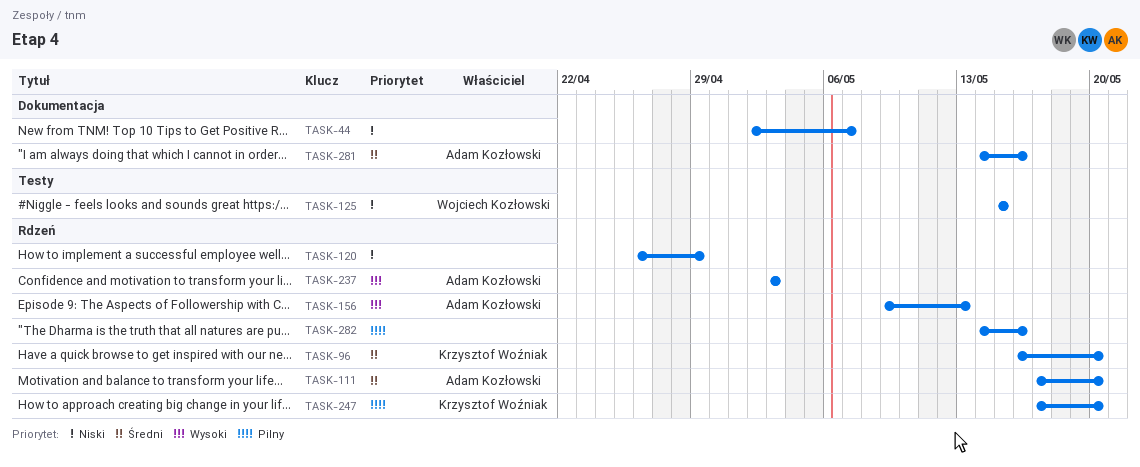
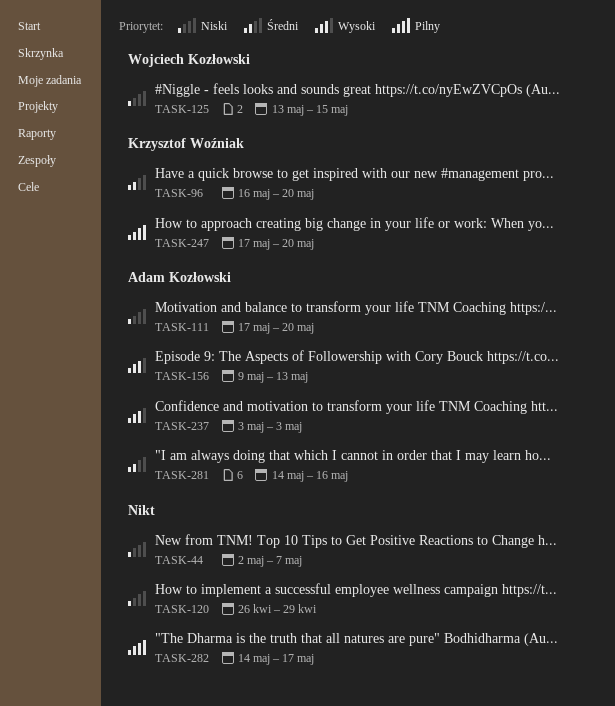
TASK-111, priority: Średni -> Niski
TASK-125, start: May 15 -> May 13
TASK-282, due: May 16 -> May 17

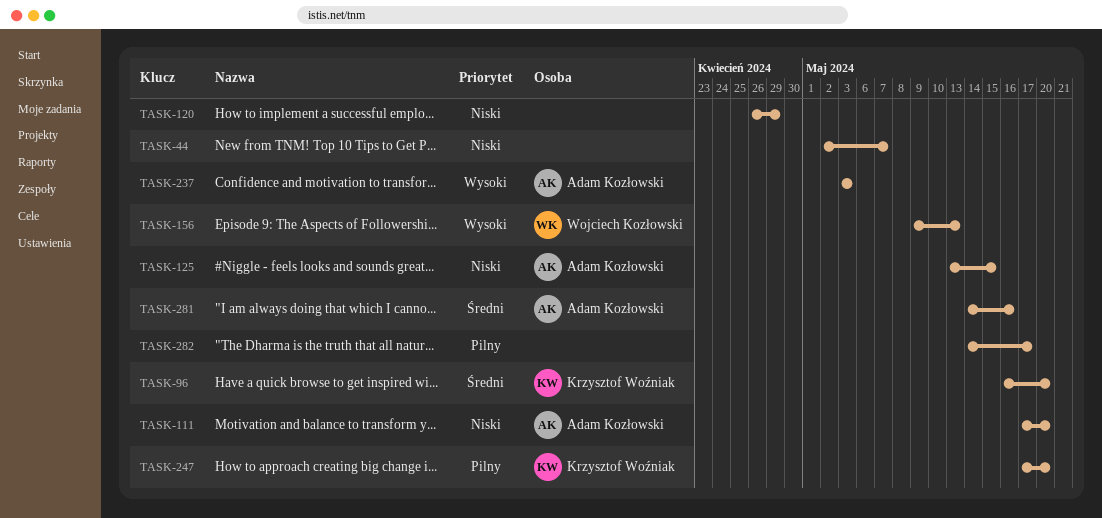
TASK-125, owner: Wojciech Kozłowski -> Adam Kozłowski
TASK-156, owner: Adam Kozłowski -> Wojciech Kozłowski

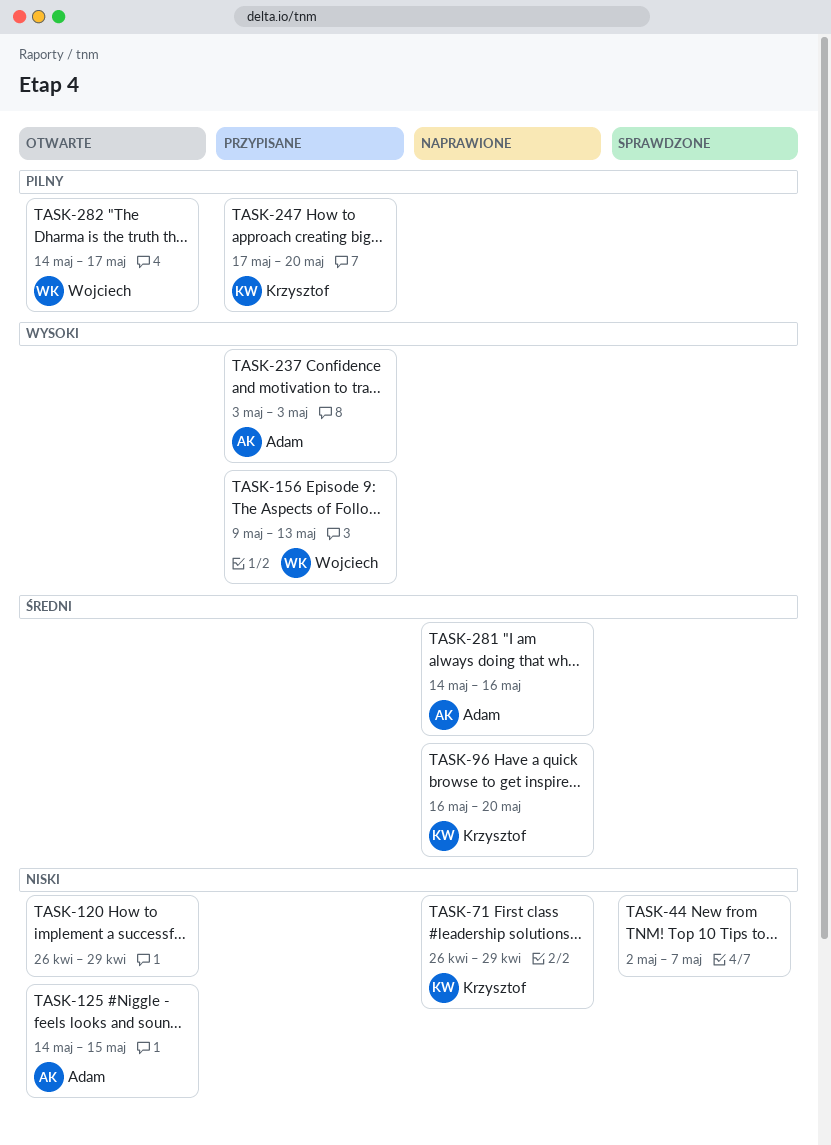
TASK-71: none -> present
TASK-111: present -> none
TASK-125, start: May 13 -> May 14
TASK-282, owner: none -> Wojciech Kozłowski

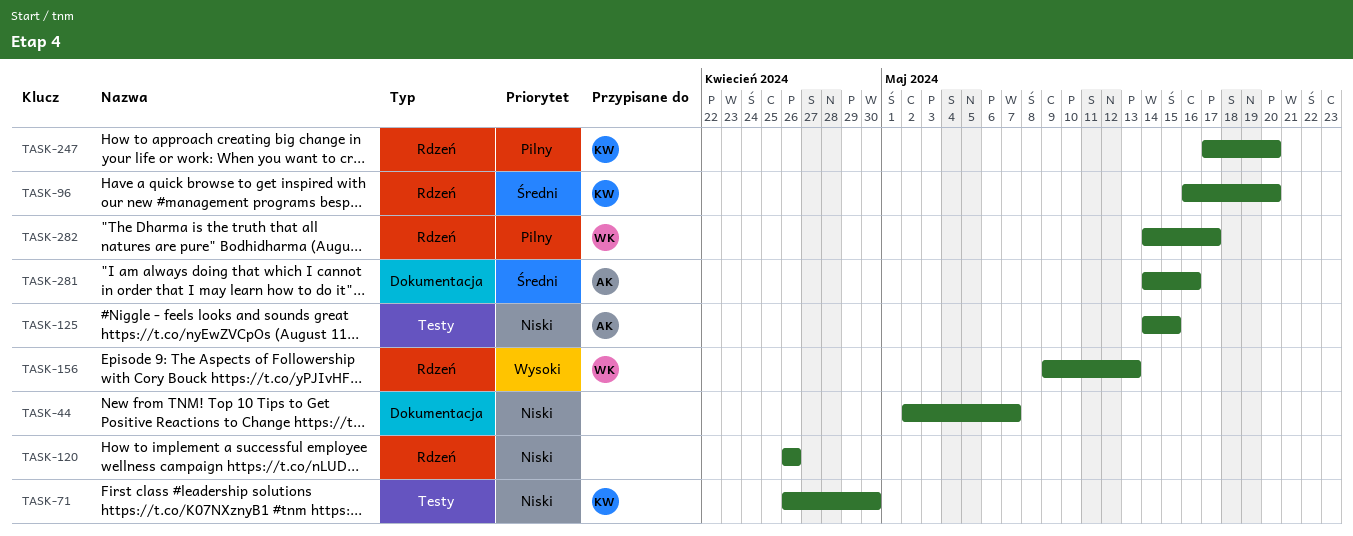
TASK-71, due: Apr 29 -> Apr 30
TASK-120, due: Apr 29 -> Apr 26
TASK-237: present -> none

